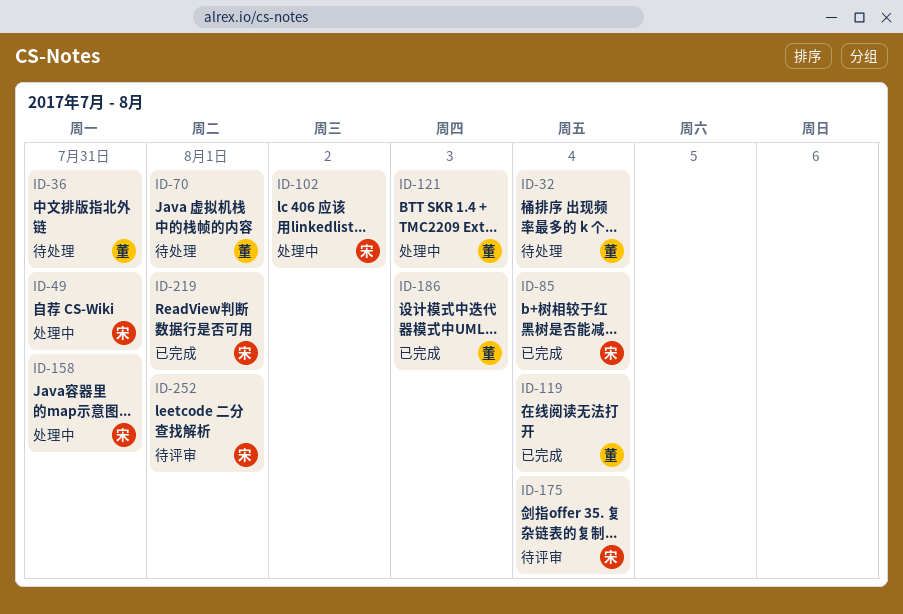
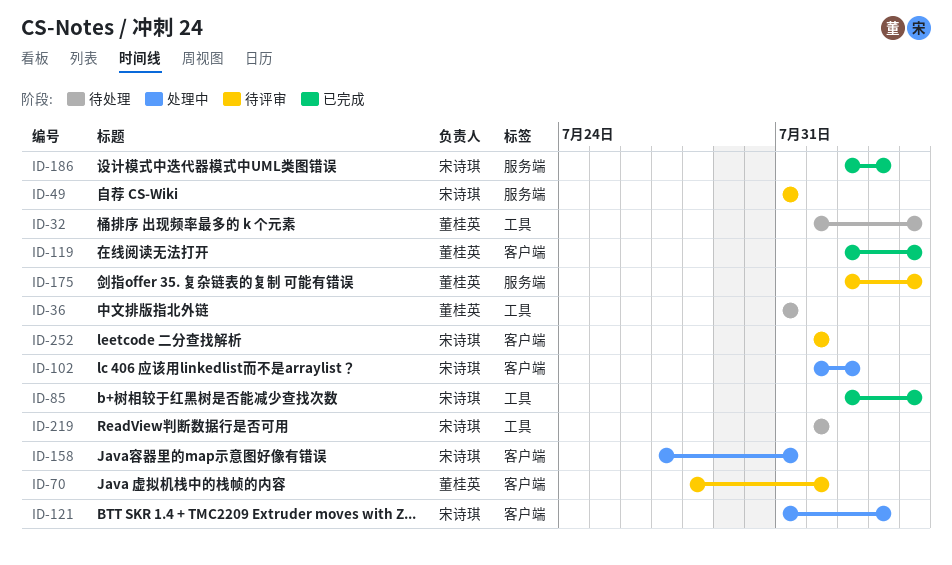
ID-49, status: 处理中 -> 待评审
ID-70, status: 待处理 -> 待评审
ID-121, owner: 董桂英 -> 宋诗琪
ID-175, owner: 宋诗琪 -> 董桂英
ID-186, owner: 董桂英 -> 宋诗琪
ID-219, status: 已完成 -> 待处理

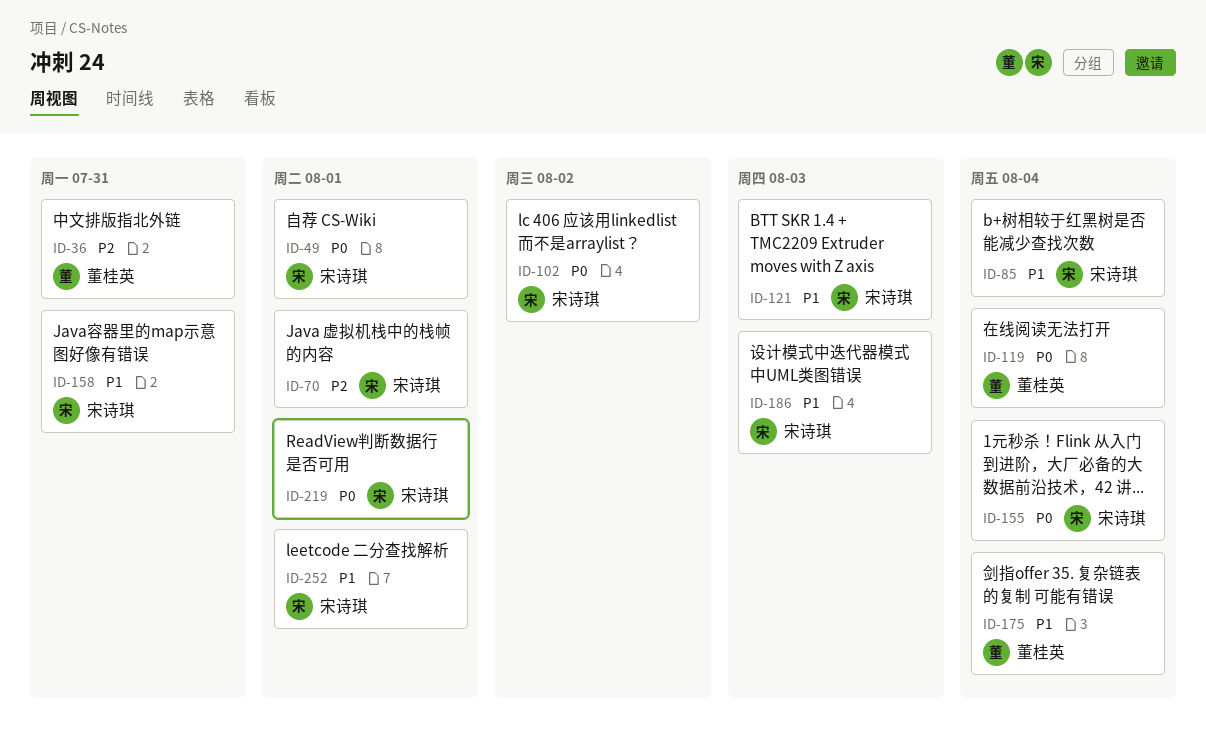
ID-32: present -> none
ID-49, due: Jul 31 -> Aug 1
ID-70, owner: 董桂英 -> 宋诗琪
ID-155: none -> present

